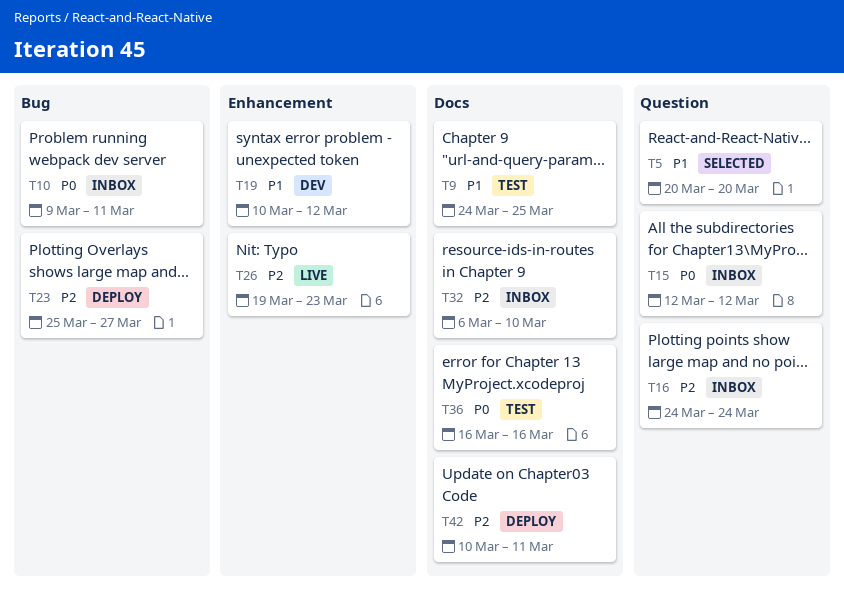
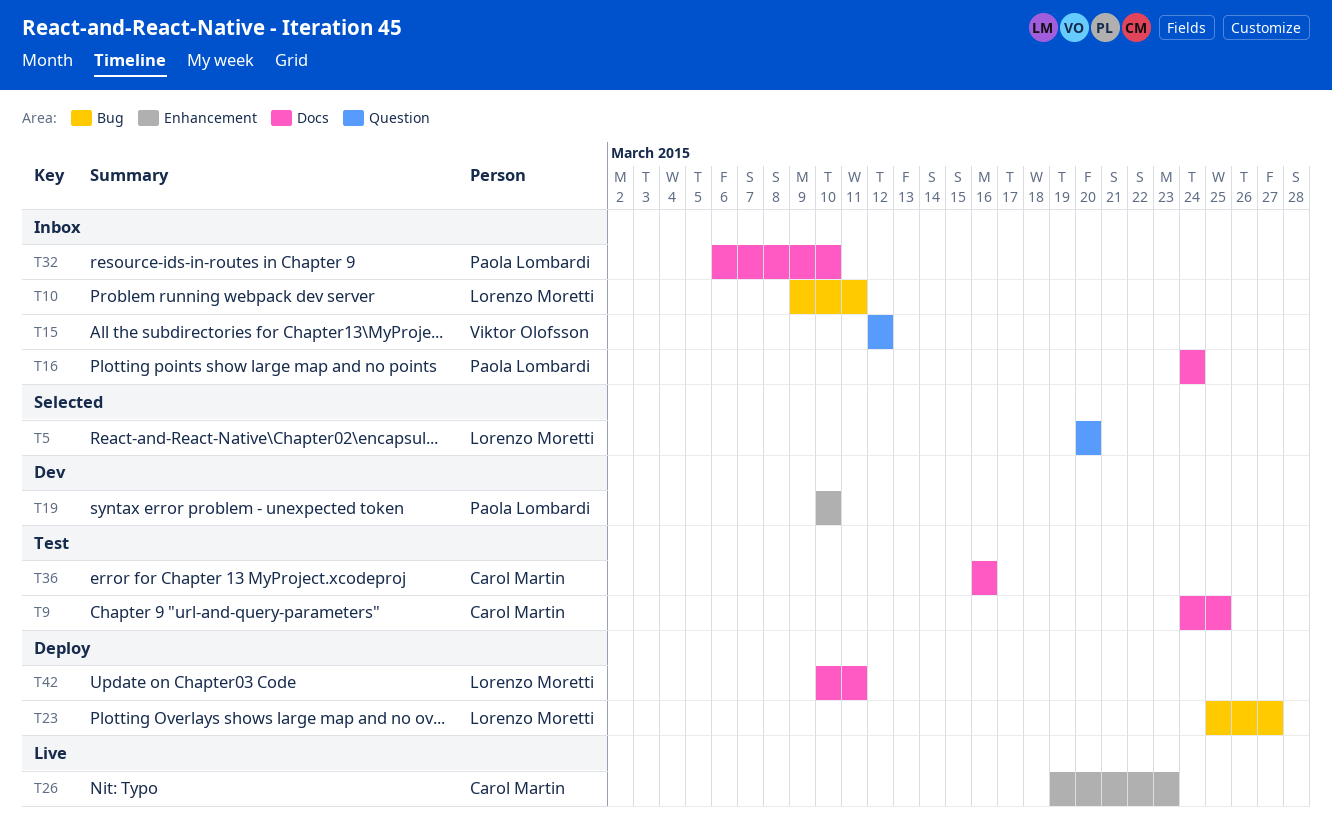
T16, label: Question -> Docs
T19, due: Mar 12 -> Mar 10

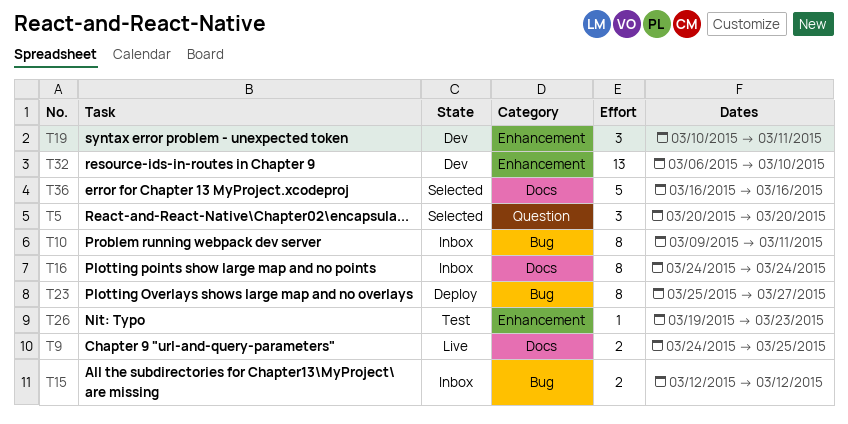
T9, status: Test -> Live
T15, label: Question -> Bug
T19, due: Mar 10 -> Mar 11
T26, status: Live -> Test
T32, status: Inbox -> Dev
T32, label: Docs -> Enhancement
T36, status: Test -> Selected
T42: present -> none

